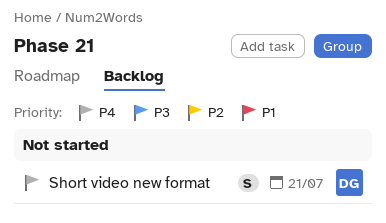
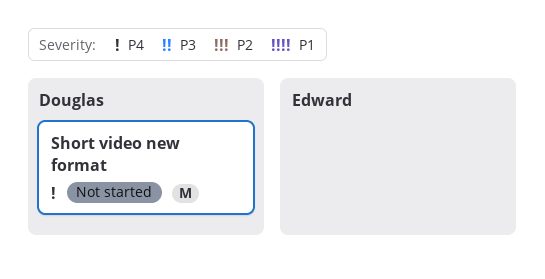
Short video new format, estimate: S -> M

